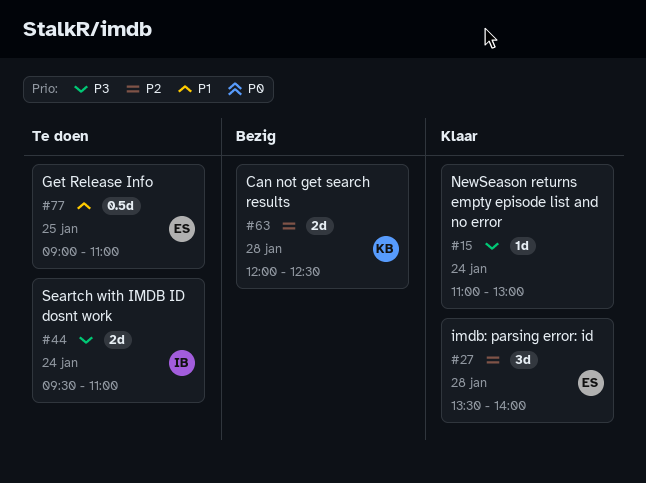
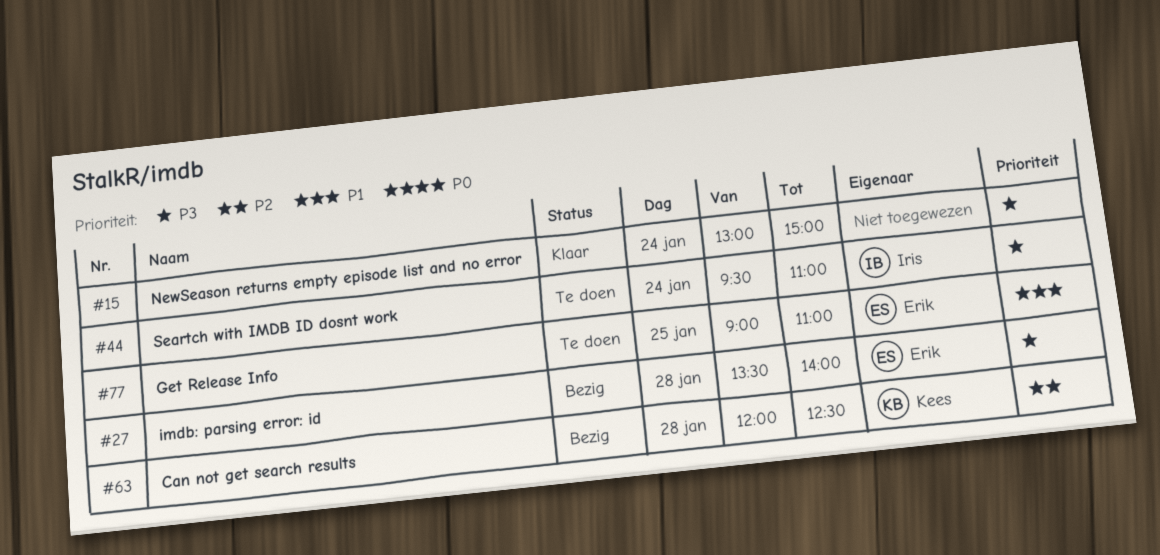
#15, begins: 11:00 -> 13:00
#15, ends: 13:00 -> 15:00
#27, status: Klaar -> Bezig
#27, priority: P2 -> P3

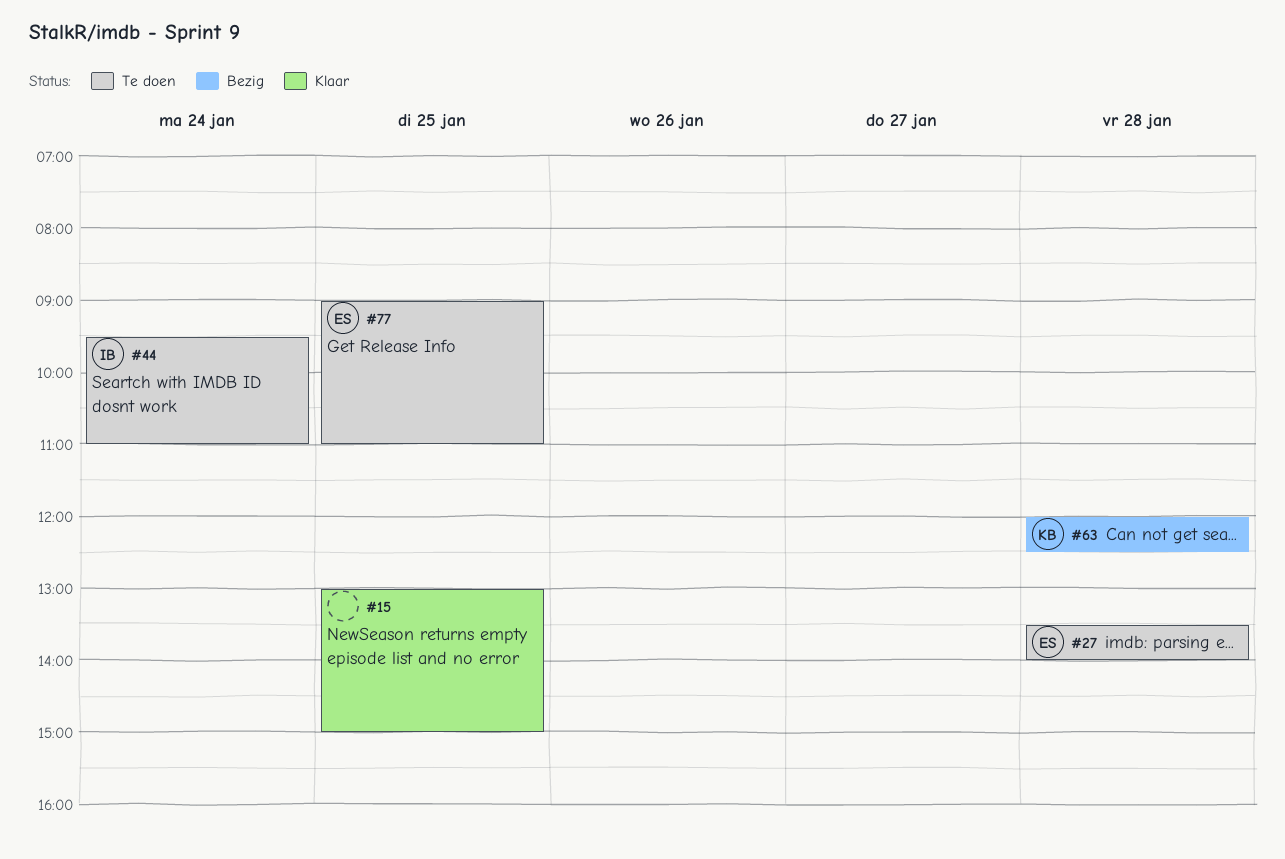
#15, day: Jan 24 -> Jan 25
#27, status: Bezig -> Te doen

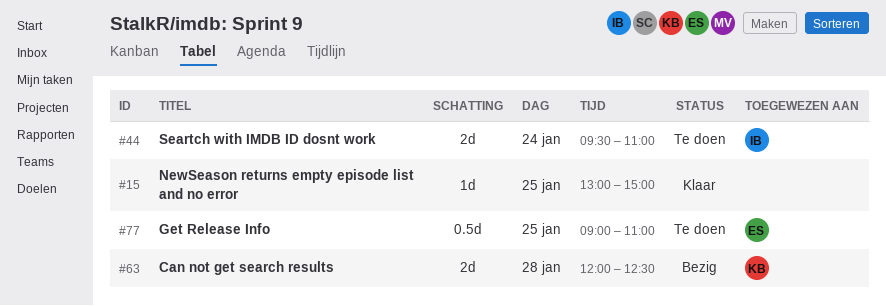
#27: present -> none

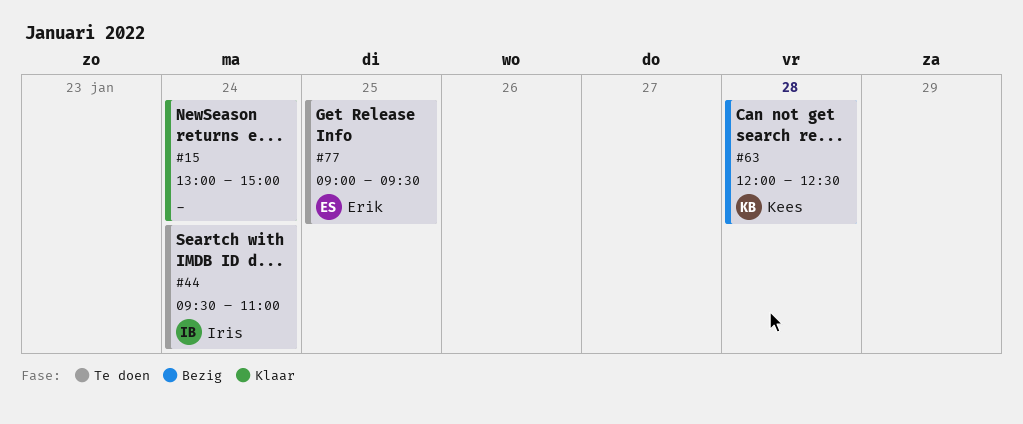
#15, day: Jan 25 -> Jan 24
#77, ends: 11:00 -> 09:30

